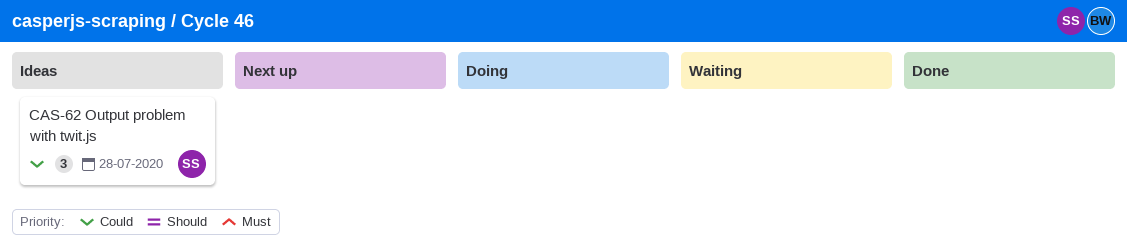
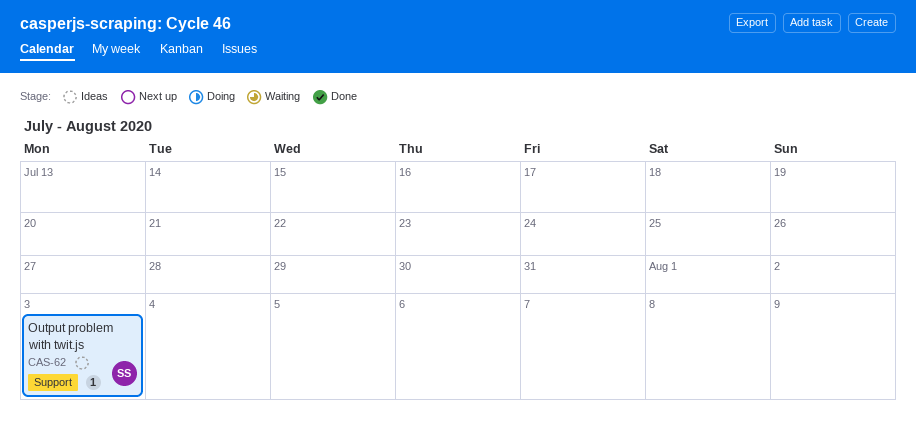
CAS-62, estimate: 3 -> 1
CAS-62, due: Jul 28 -> Aug 3

